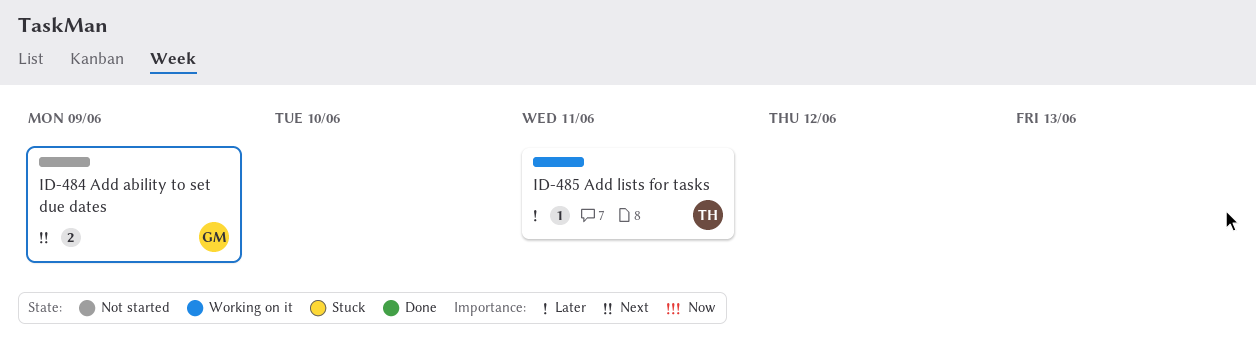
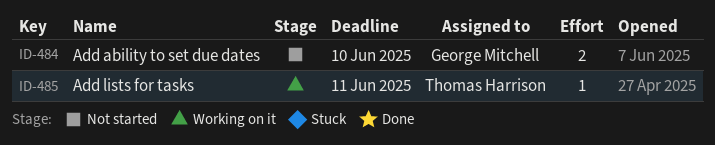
ID-484, due: Jun 9 -> Jun 10

